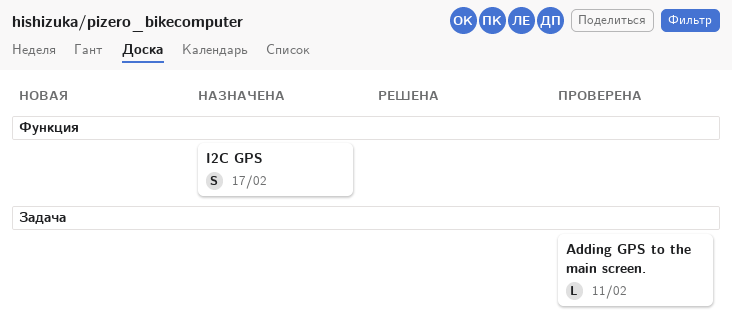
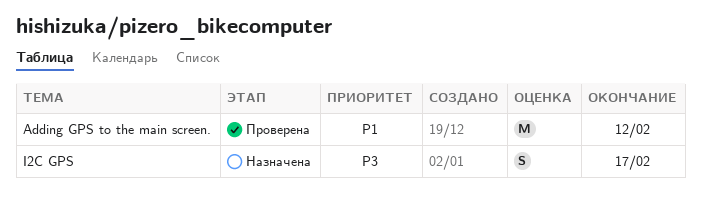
Adding GPS to the main screen., estimate: L -> M
Adding GPS to the main screen., due: Feb 11 -> Feb 12

